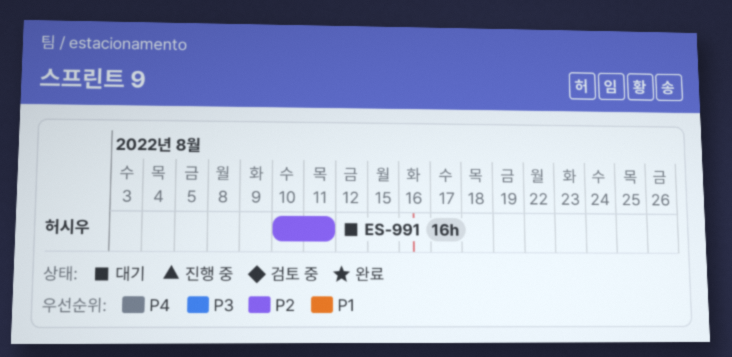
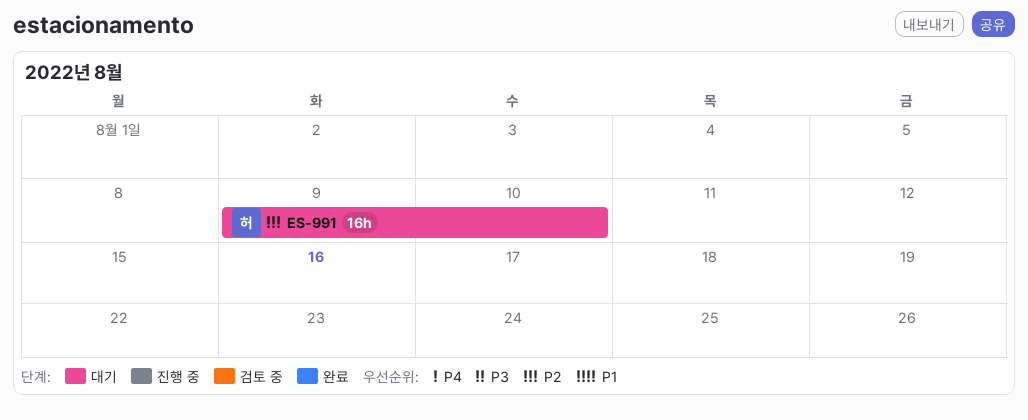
ES-991, start: Aug 10 -> Aug 9
ES-991, due: Aug 11 -> Aug 10

